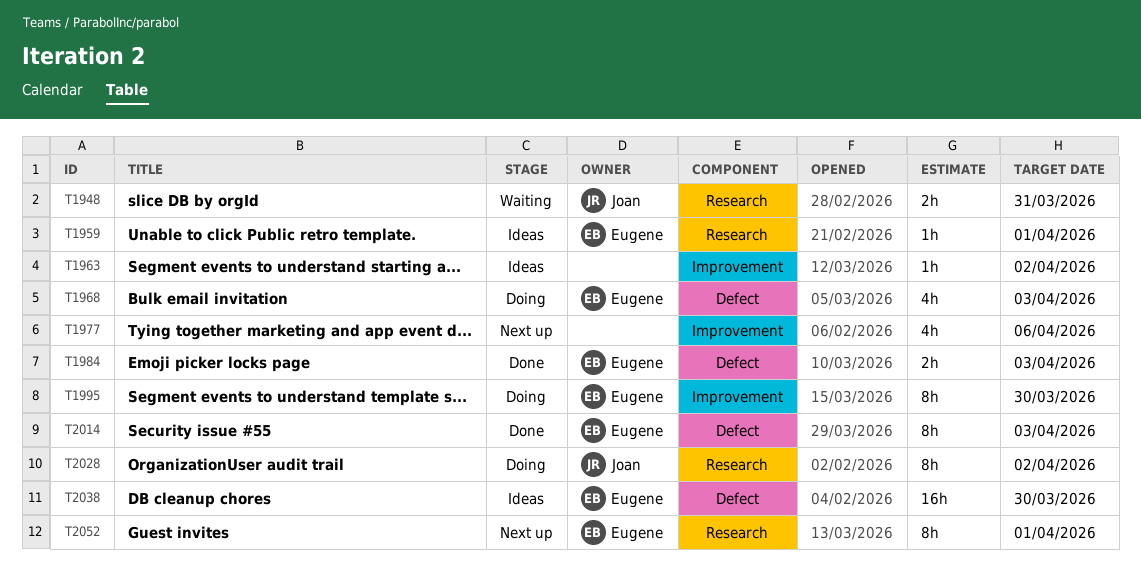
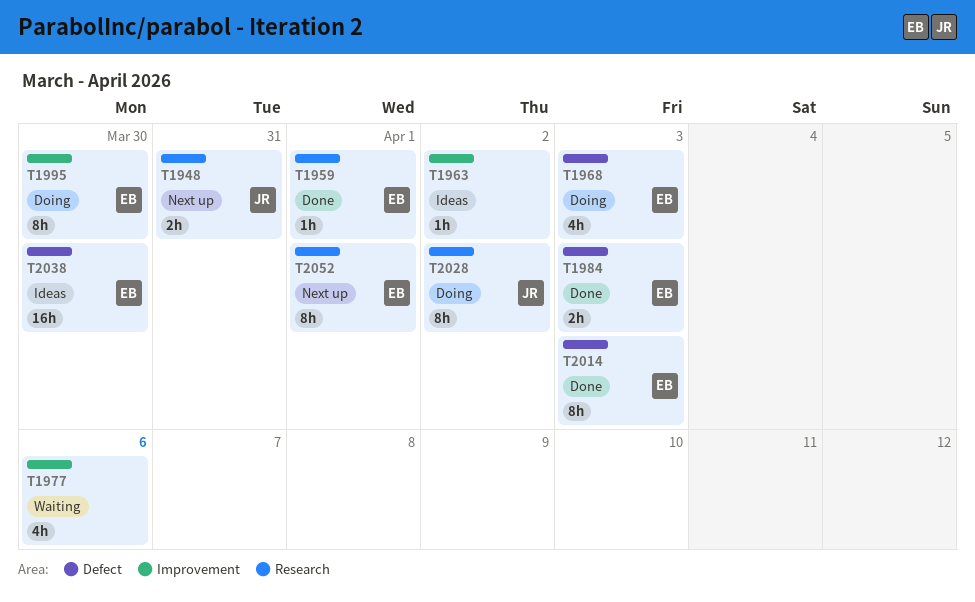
T1948, status: Waiting -> Next up
T1959, status: Ideas -> Done
T1977, status: Next up -> Waiting

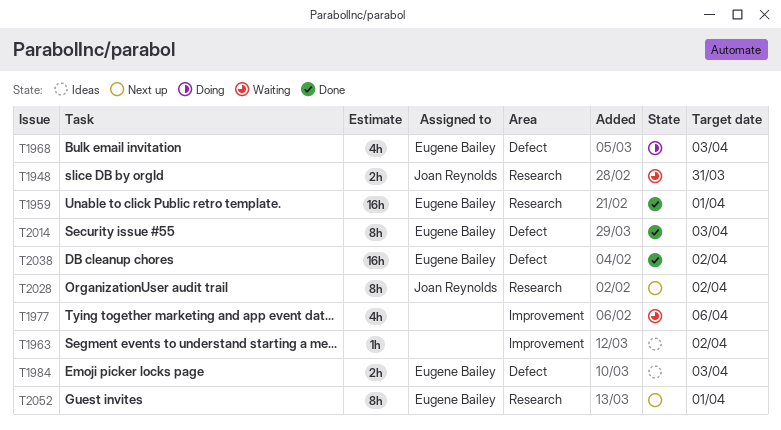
T1948, status: Next up -> Waiting
T1959, estimate: 1h -> 16h
T1984, status: Done -> Ideas
T1995: present -> none
T2028, status: Doing -> Next up
T2038, status: Ideas -> Done
T2038, due: Mar 30 -> Apr 2

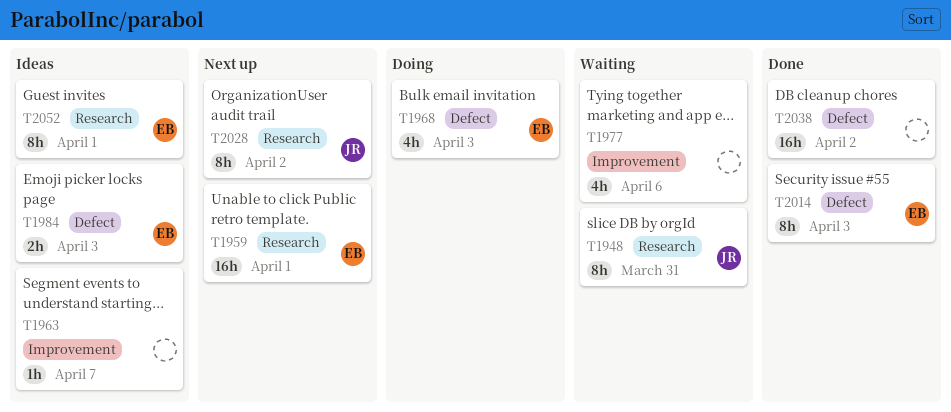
T1948, estimate: 2h -> 8h
T1959, status: Done -> Next up
T1963, due: Apr 2 -> Apr 7
T2038, owner: Eugene Bailey -> none
T2052, status: Next up -> Ideas

